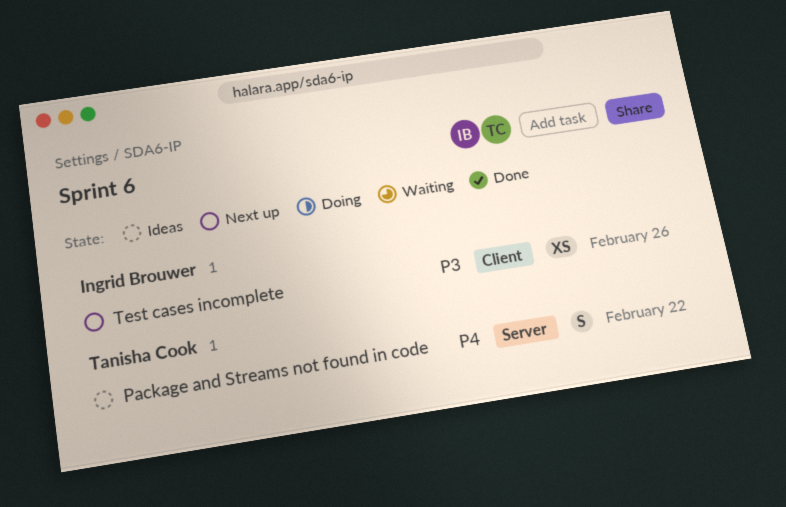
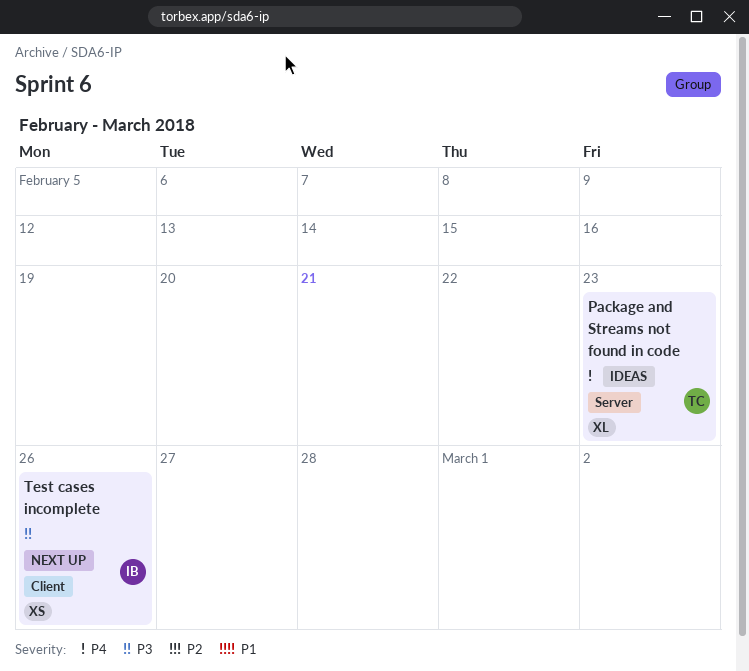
Package and Streams not found in code, estimate: S -> XL
Package and Streams not found in code, due: Feb 22 -> Feb 23

